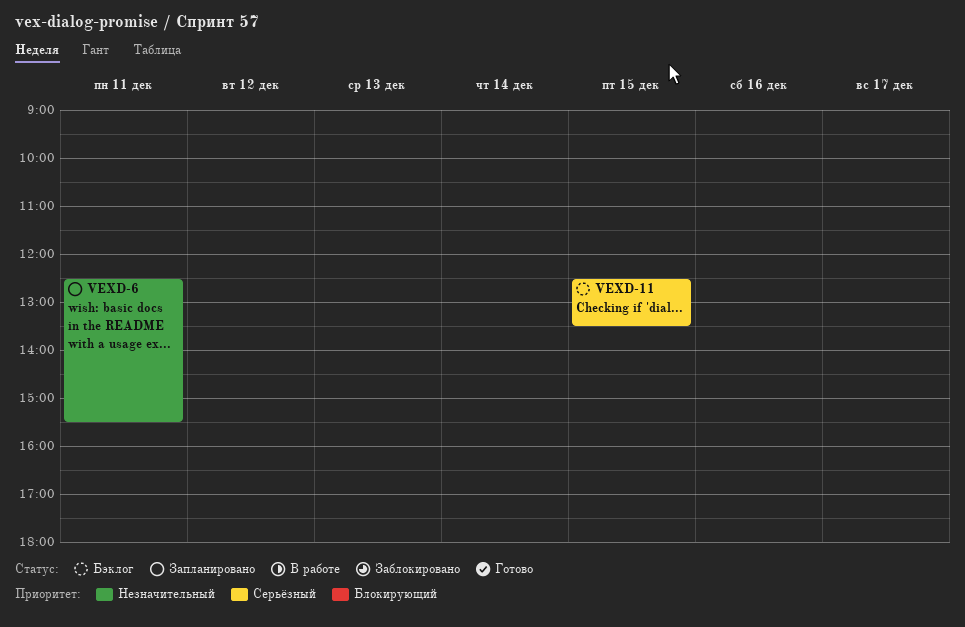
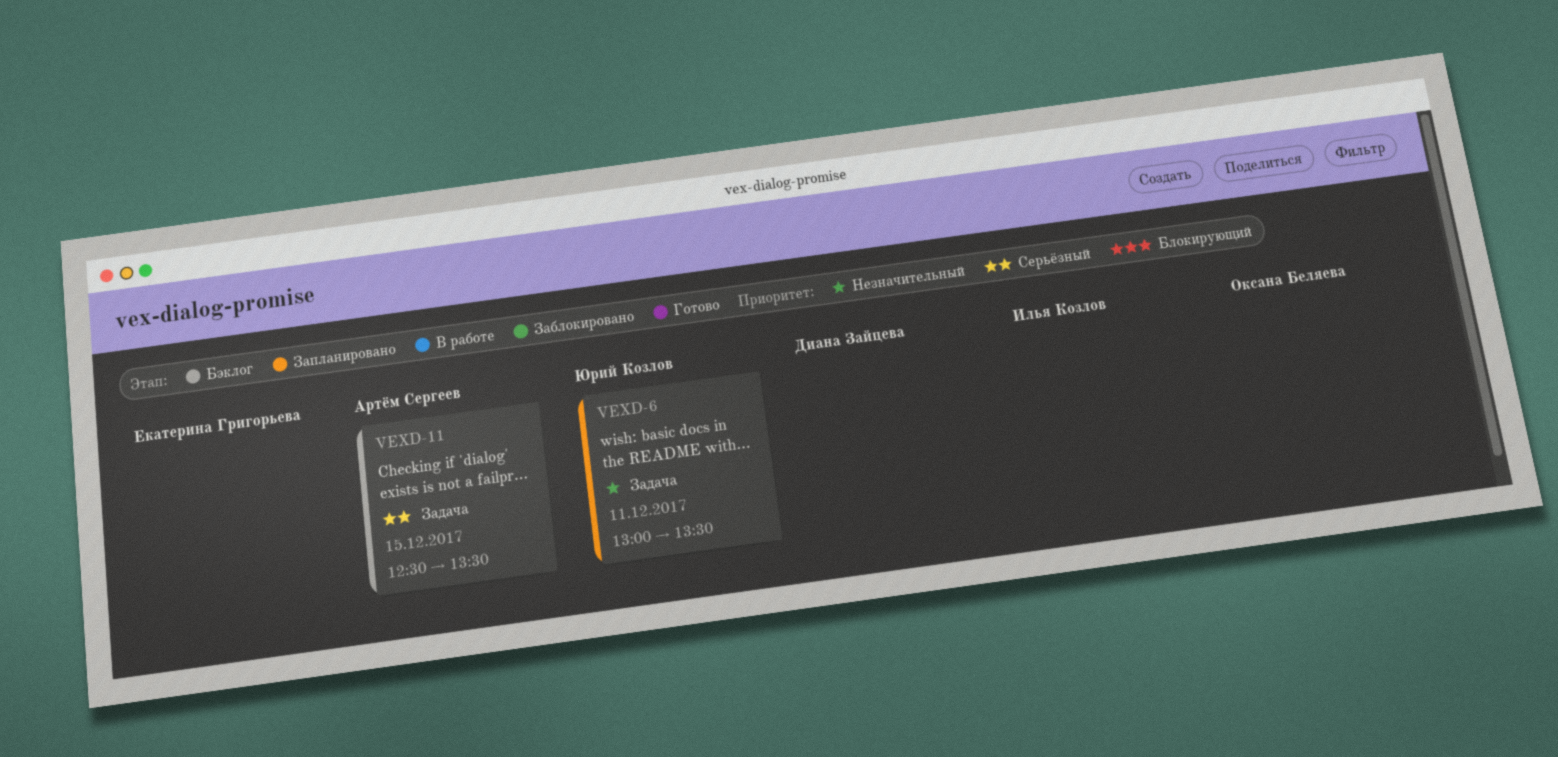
VEXD-6, begins: 12:30 -> 13:00
VEXD-6, ends: 15:30 -> 13:30

